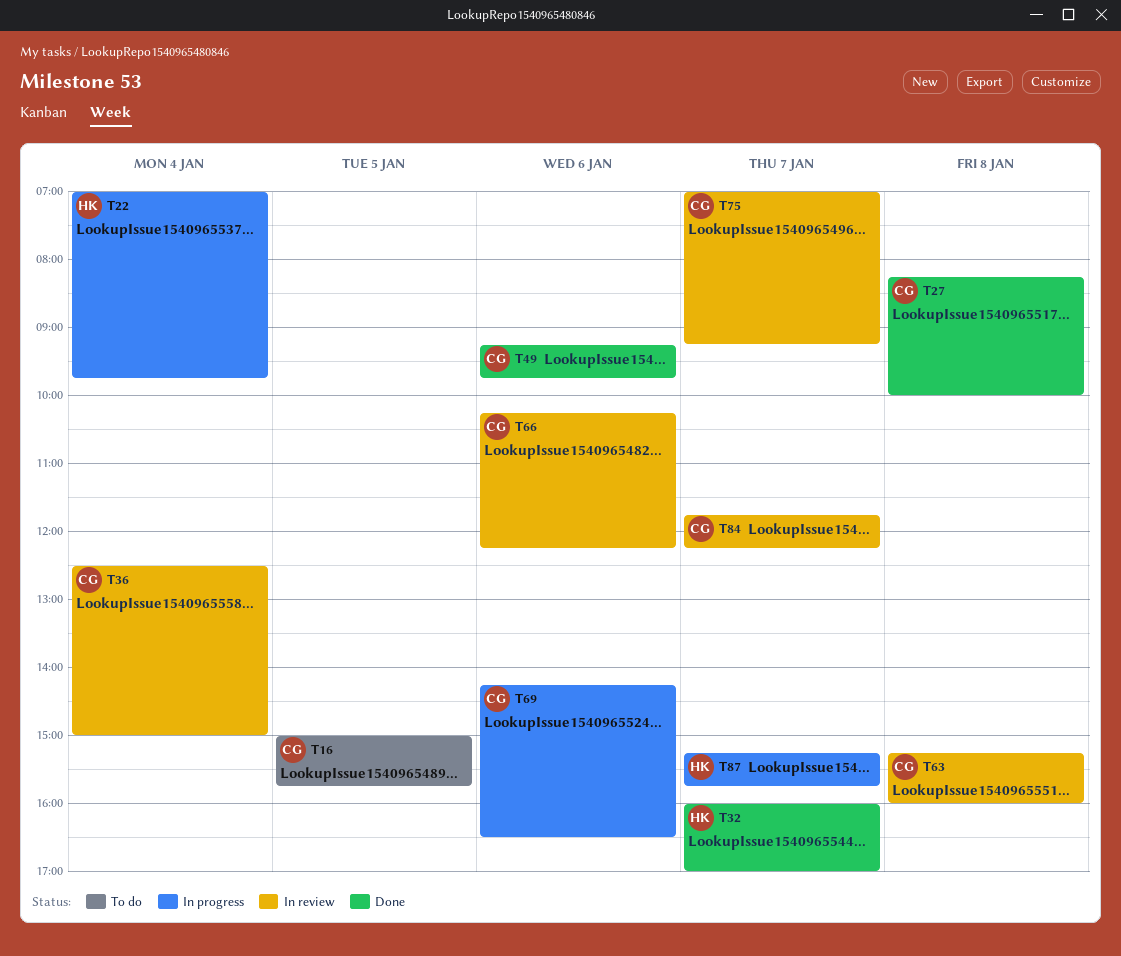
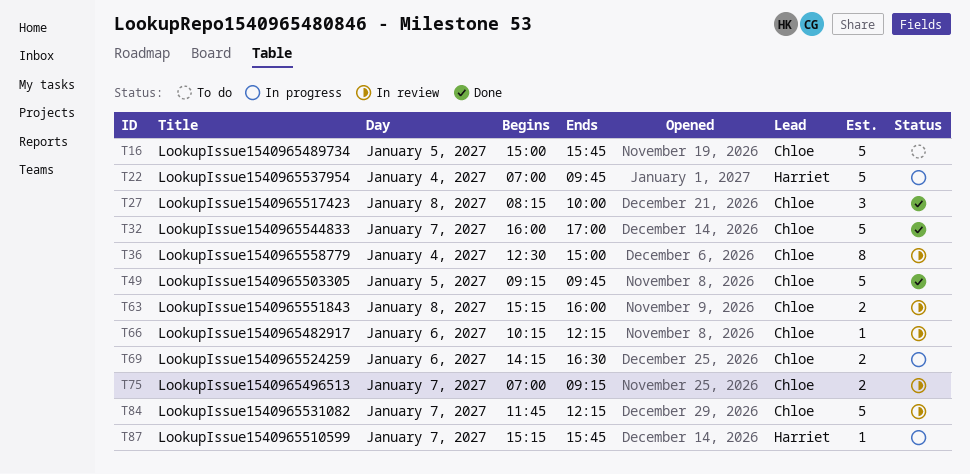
T32, owner: Harriet -> Chloe
T49, day: Jan 6 -> Jan 5

